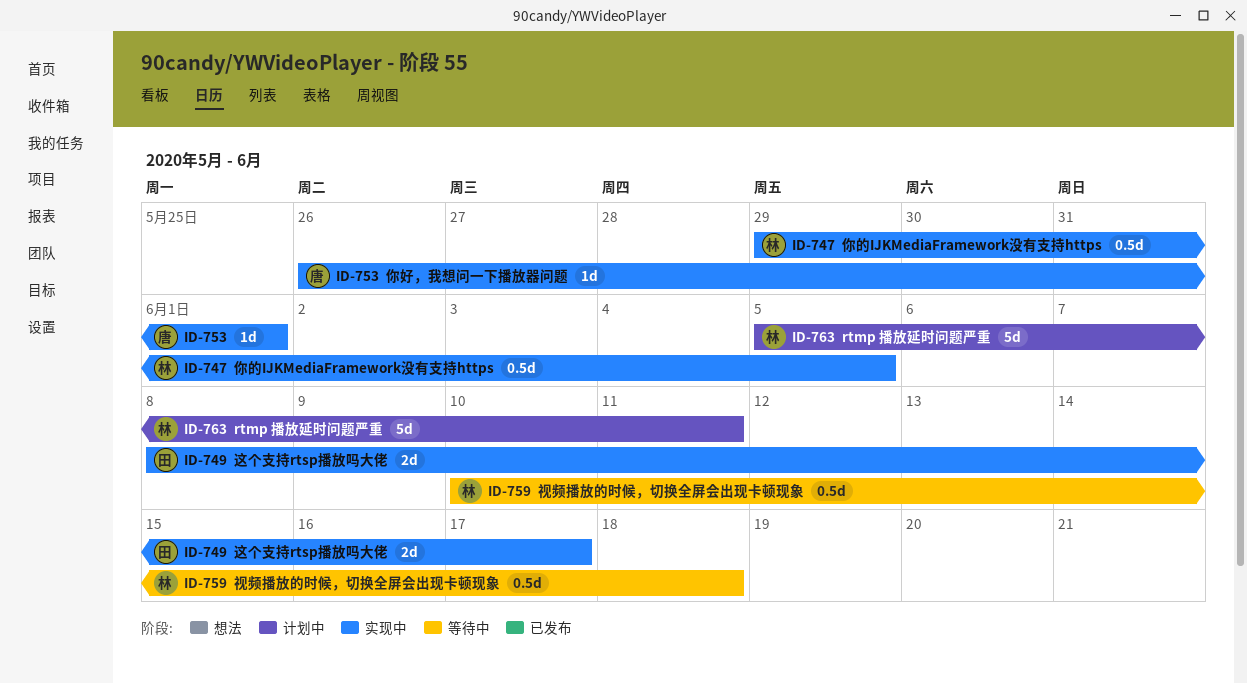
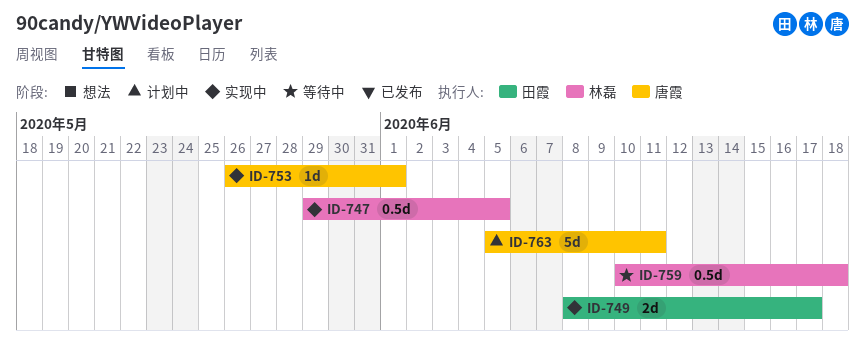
ID-763, owner: 林磊 -> 唐霞

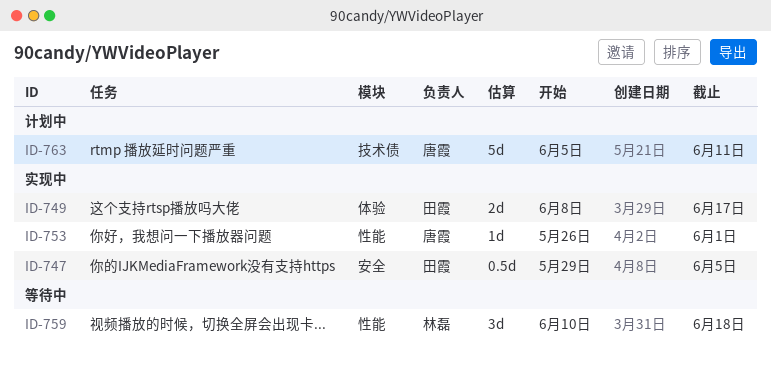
ID-747, owner: 林磊 -> 田霞
ID-759, estimate: 0.5d -> 3d

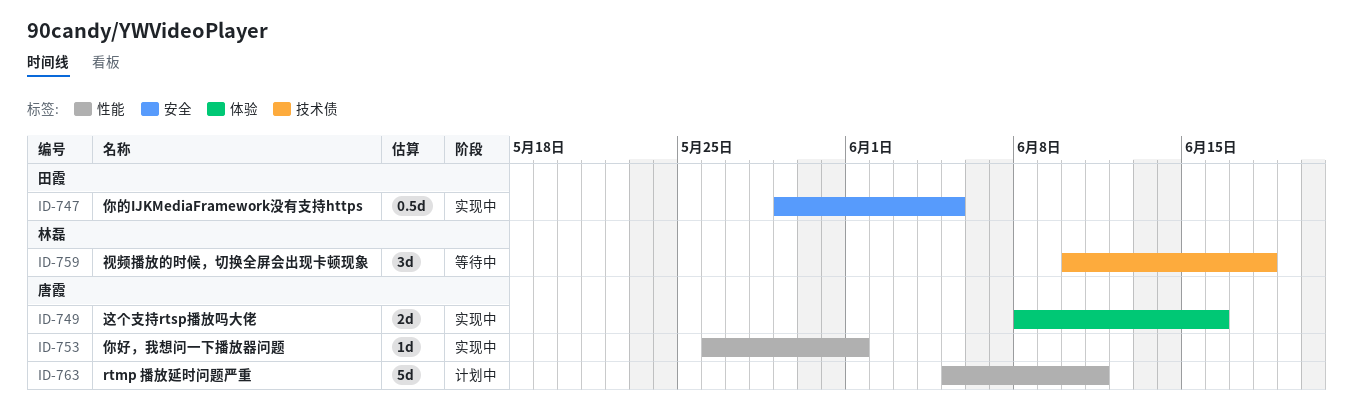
ID-749, owner: 田霞 -> 唐霞
ID-749, due: Jun 17 -> Jun 16
ID-759, label: 性能 -> 技术债
ID-763, label: 技术债 -> 性能

